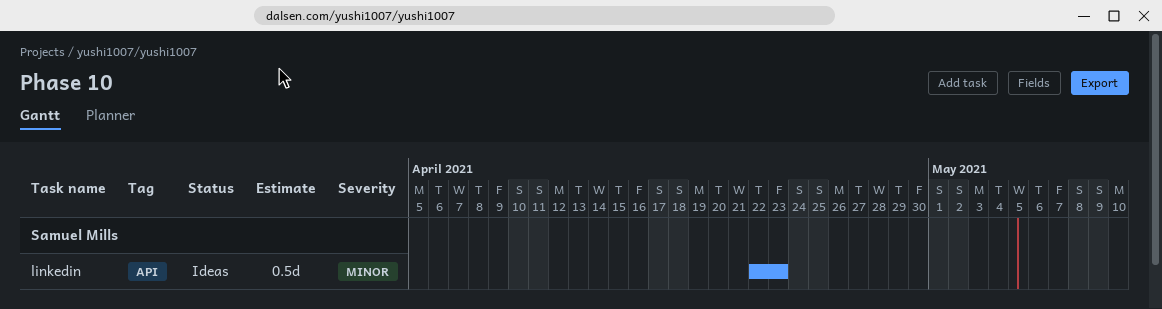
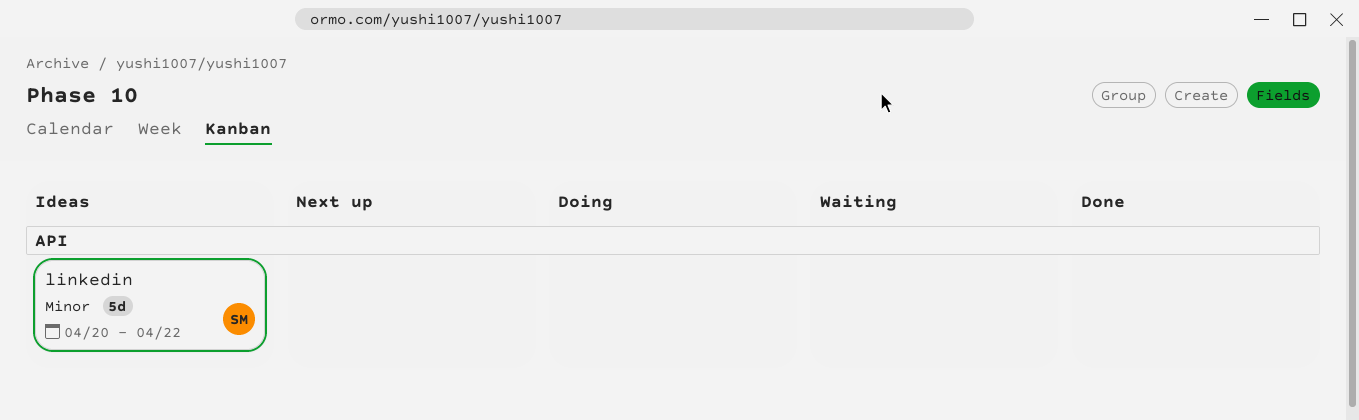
linkedin, estimate: 0.5d -> 5d
linkedin, start: Apr 22 -> Apr 20
linkedin, due: Apr 23 -> Apr 22

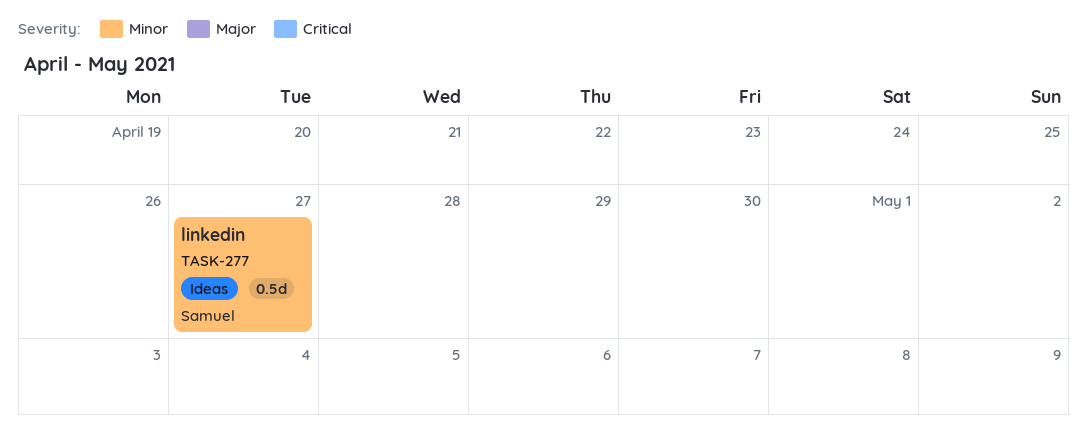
linkedin, estimate: 5d -> 0.5d
linkedin, due: Apr 22 -> Apr 27

